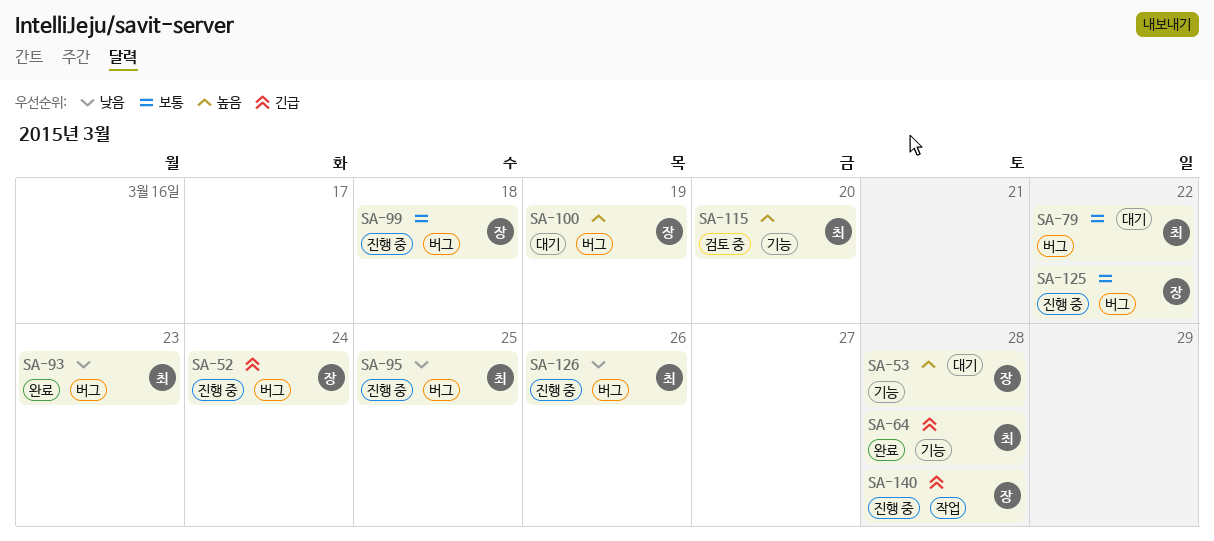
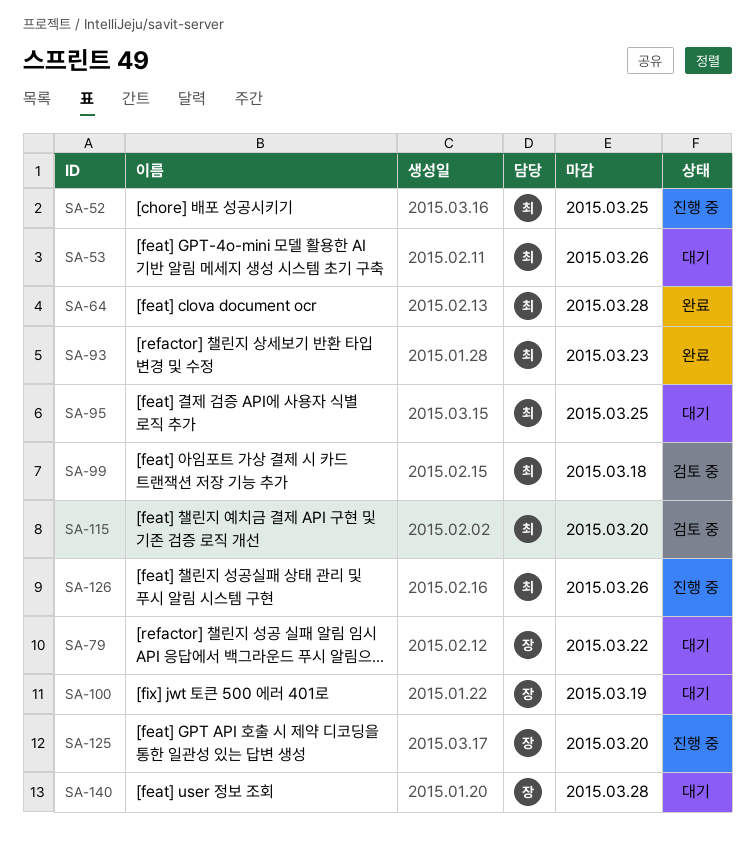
SA-52, owner: 장 -> 최
SA-52, due: Mar 24 -> Mar 25
SA-53, owner: 장 -> 최
SA-53, due: Mar 28 -> Mar 26
SA-79, owner: 최 -> 장
SA-95, status: 진행 중 -> 대기
SA-99, status: 진행 중 -> 검토 중
SA-99, owner: 장 -> 최
SA-125, due: Mar 22 -> Mar 20
SA-140, status: 진행 중 -> 대기

